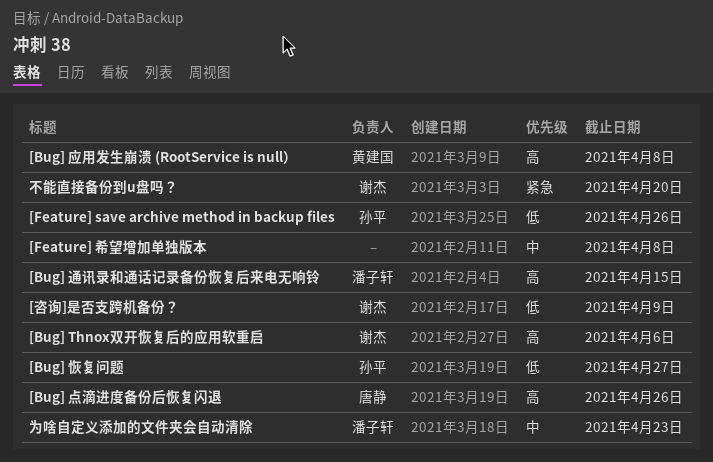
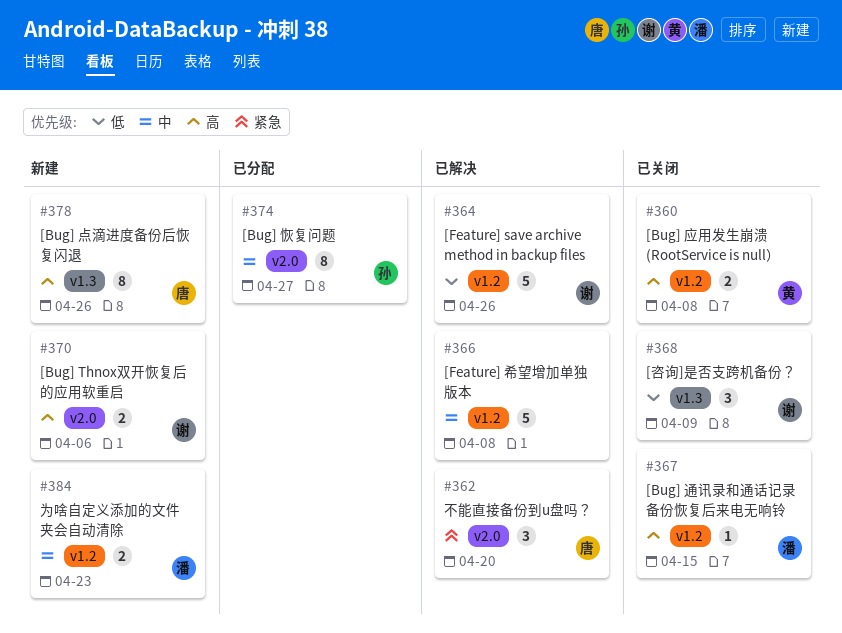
[Bug] 恢复问题, priority: 低 -> 中
[Feature] save archive method in backup files, owner: 孙平 -> 谢杰
不能直接备份到u盘吗？, owner: 谢杰 -> 唐静

